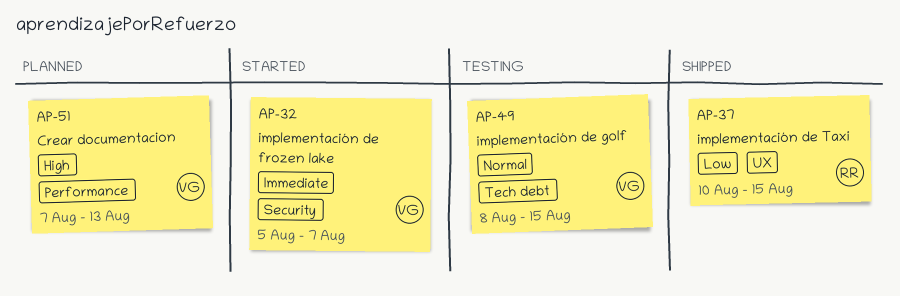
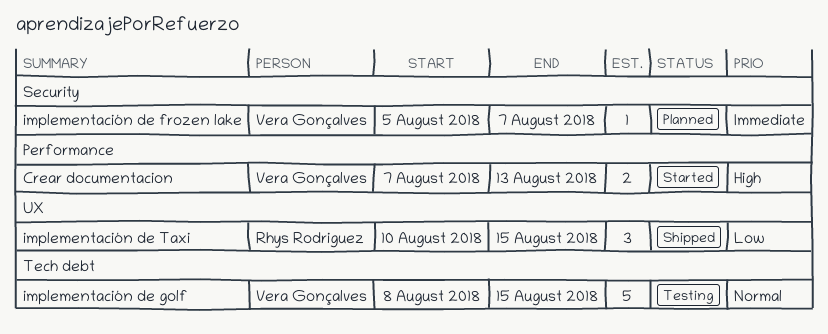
Crear documentacion, status: Planned -> Started
implementación de frozen lake, status: Started -> Planned

